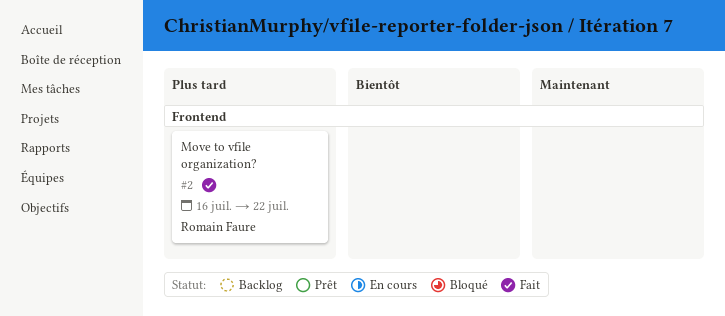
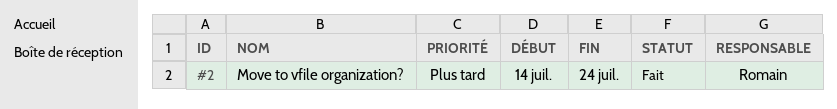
#2, start: Jul 16 -> Jul 14
#2, due: Jul 22 -> Jul 24

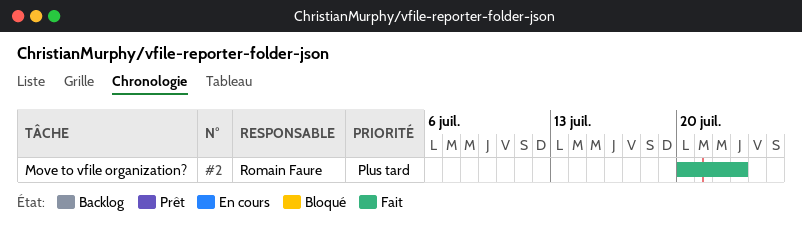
#2, start: Jul 14 -> Jul 20
#2, due: Jul 24 -> Jul 23

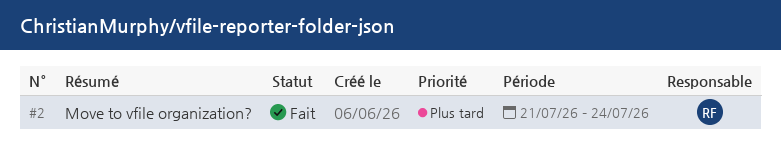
#2, start: Jul 20 -> Jul 21
#2, due: Jul 23 -> Jul 24

